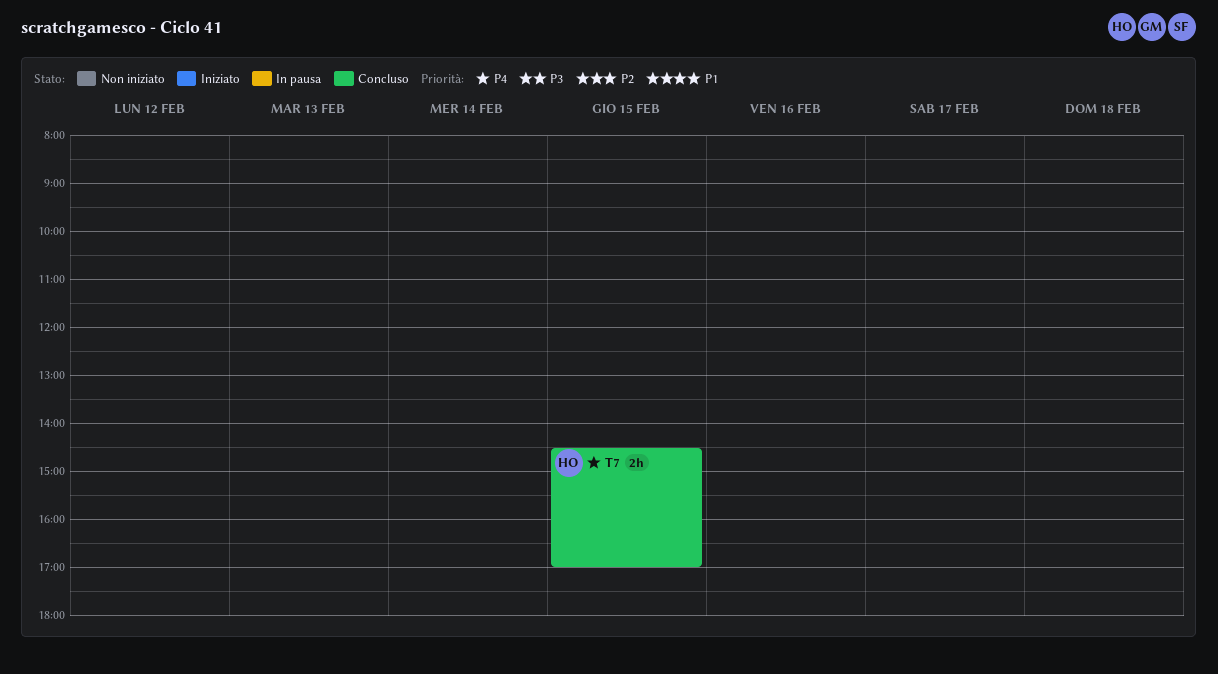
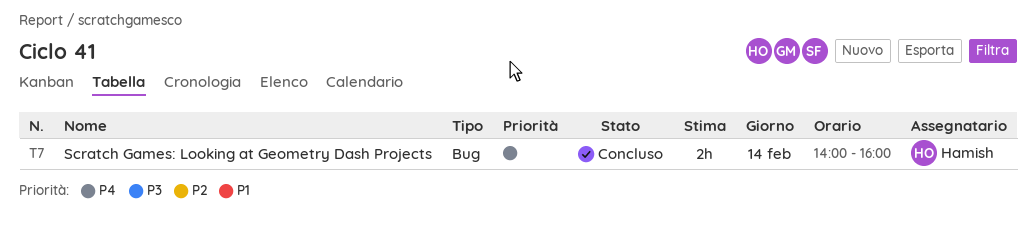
T7, day: Feb 15 -> Feb 14
T7, begins: 14:30 -> 14:00
T7, ends: 17:00 -> 16:00

